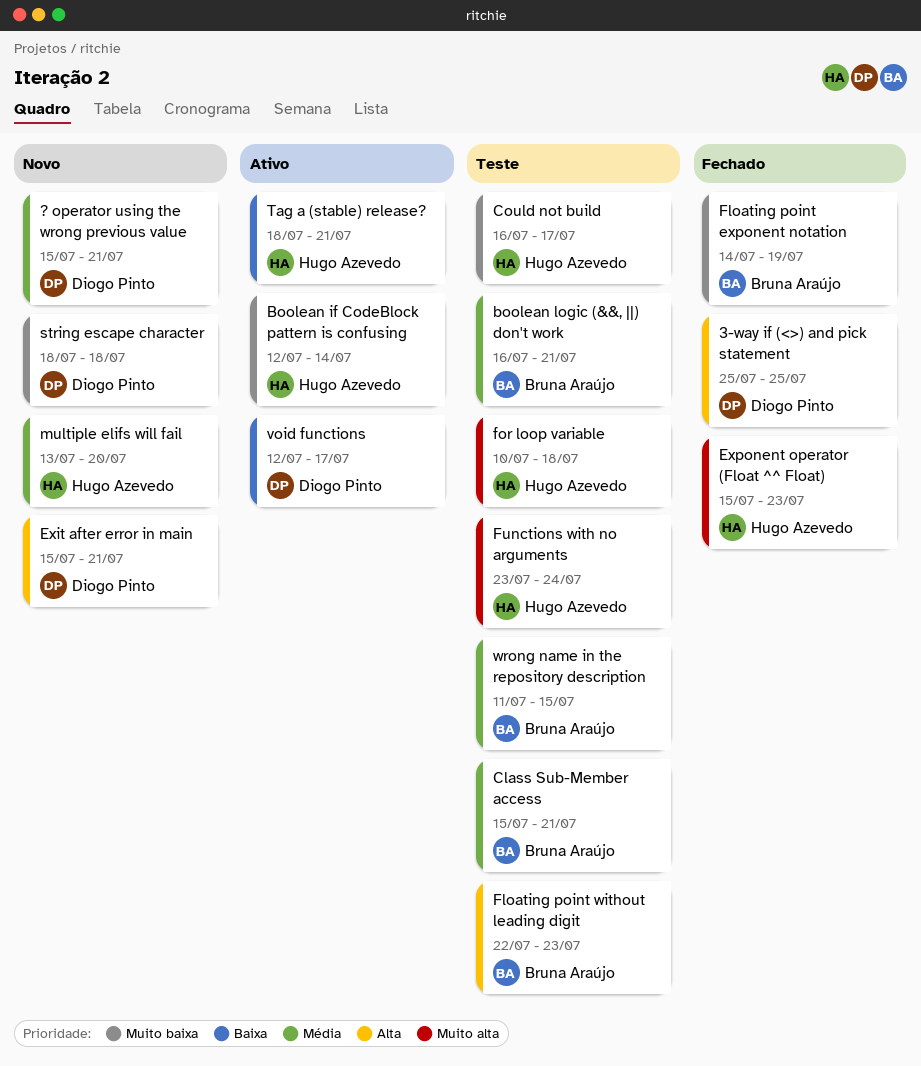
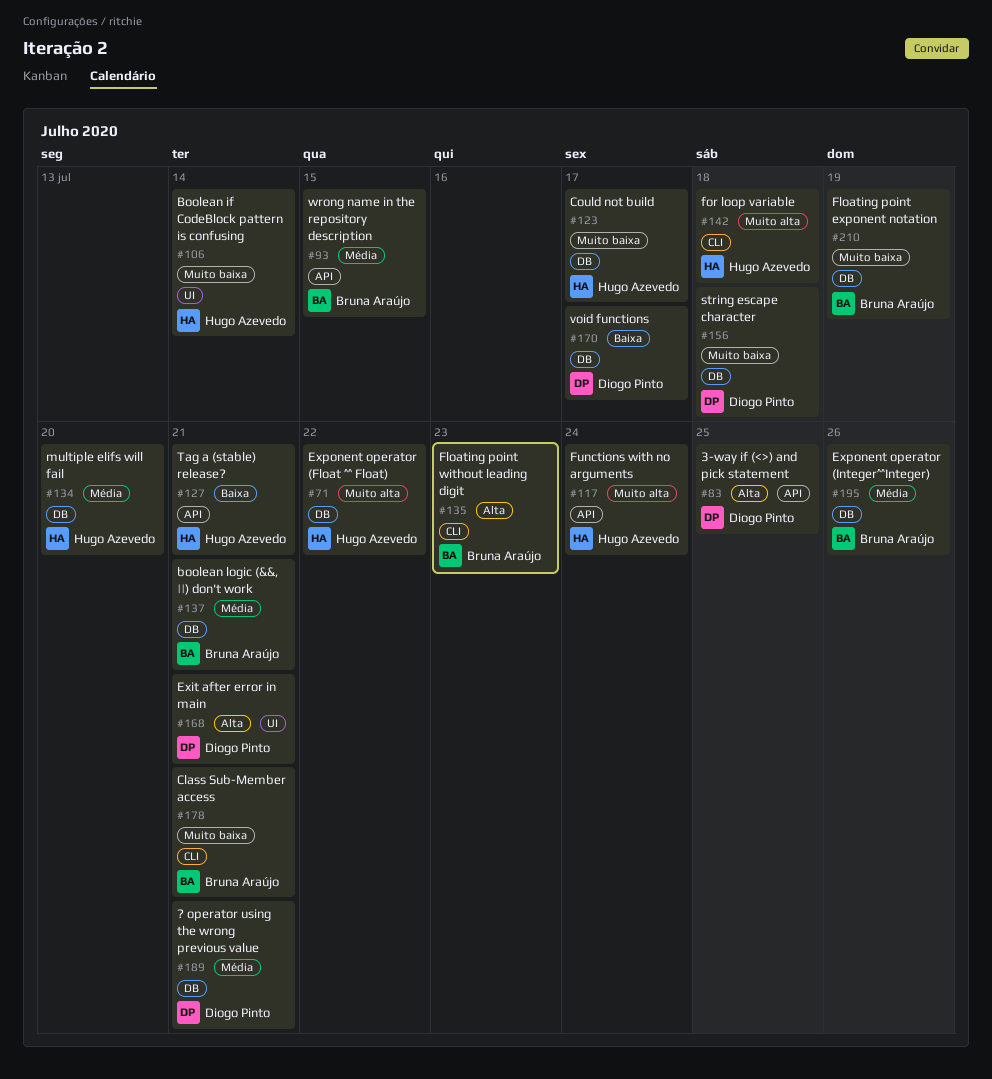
Class Sub-Member access, priority: Média -> Muito baixa
Exponent operator (Float ^^ Float), due: Jul 23 -> Jul 22
Exponent operator (Integer^^Integer): none -> present

